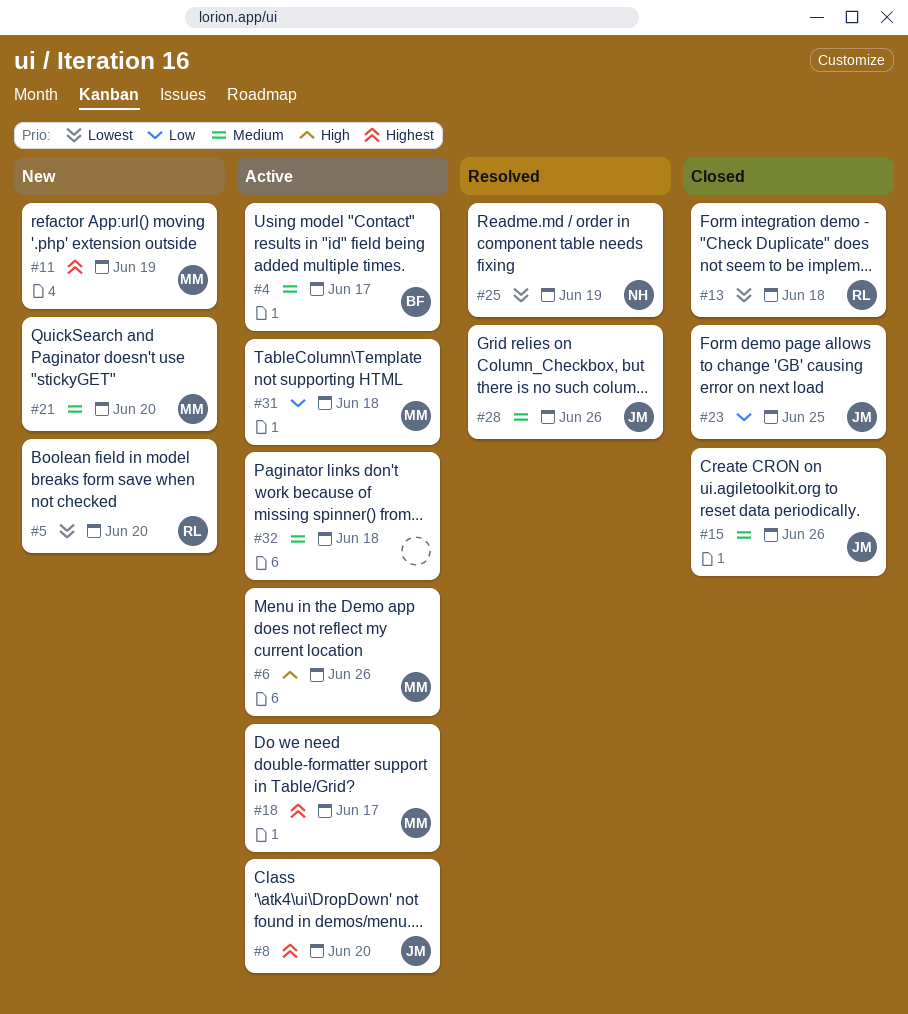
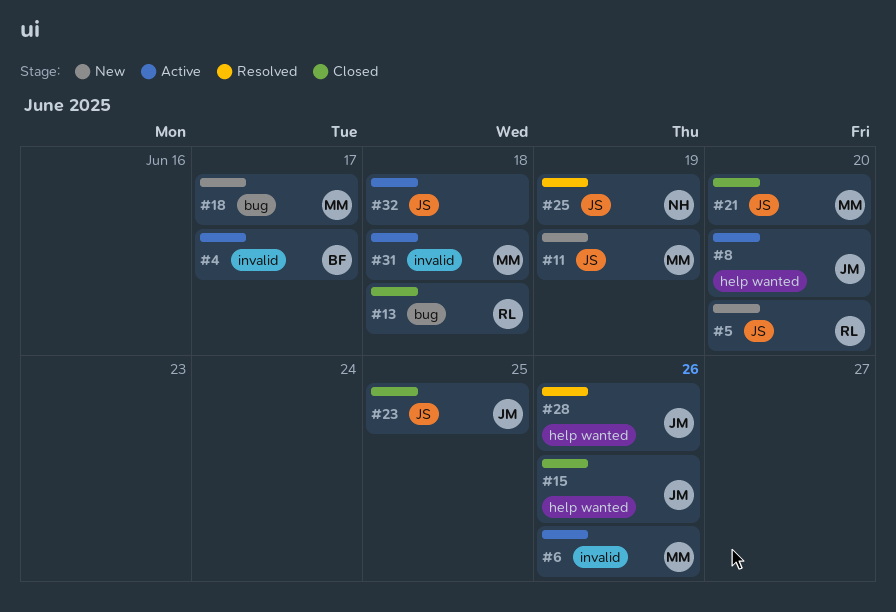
#18, status: Active -> New
#21, status: New -> Closed

